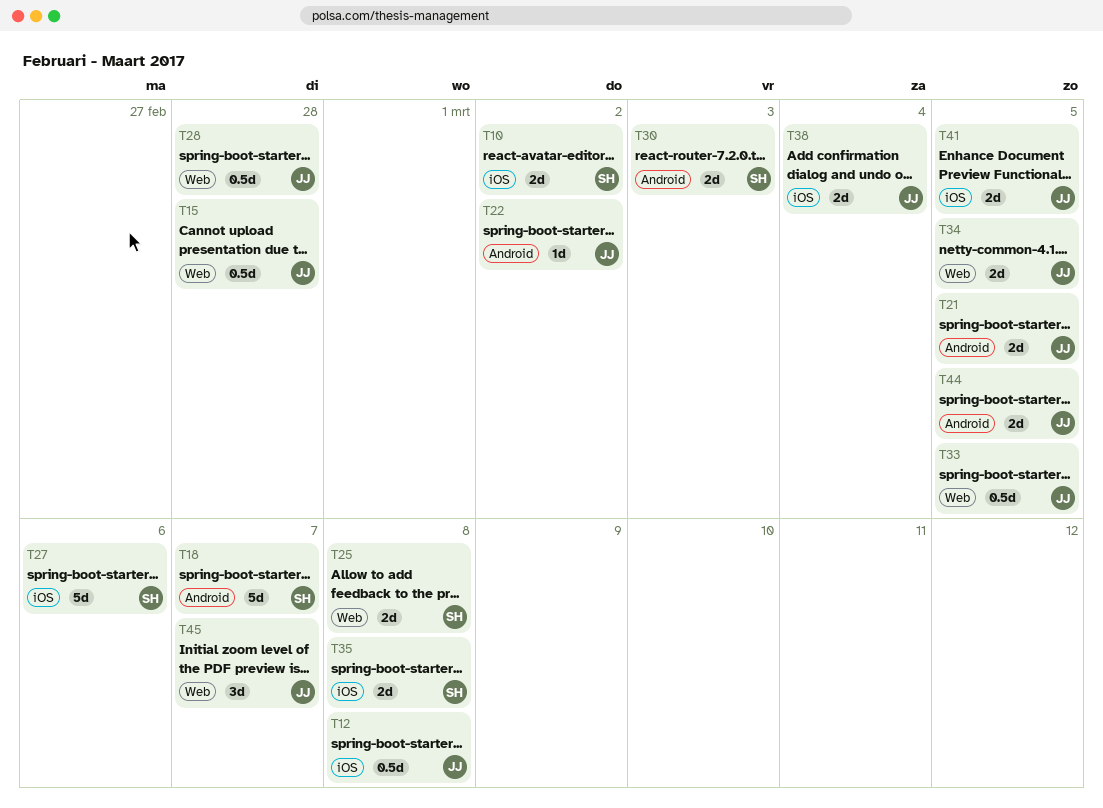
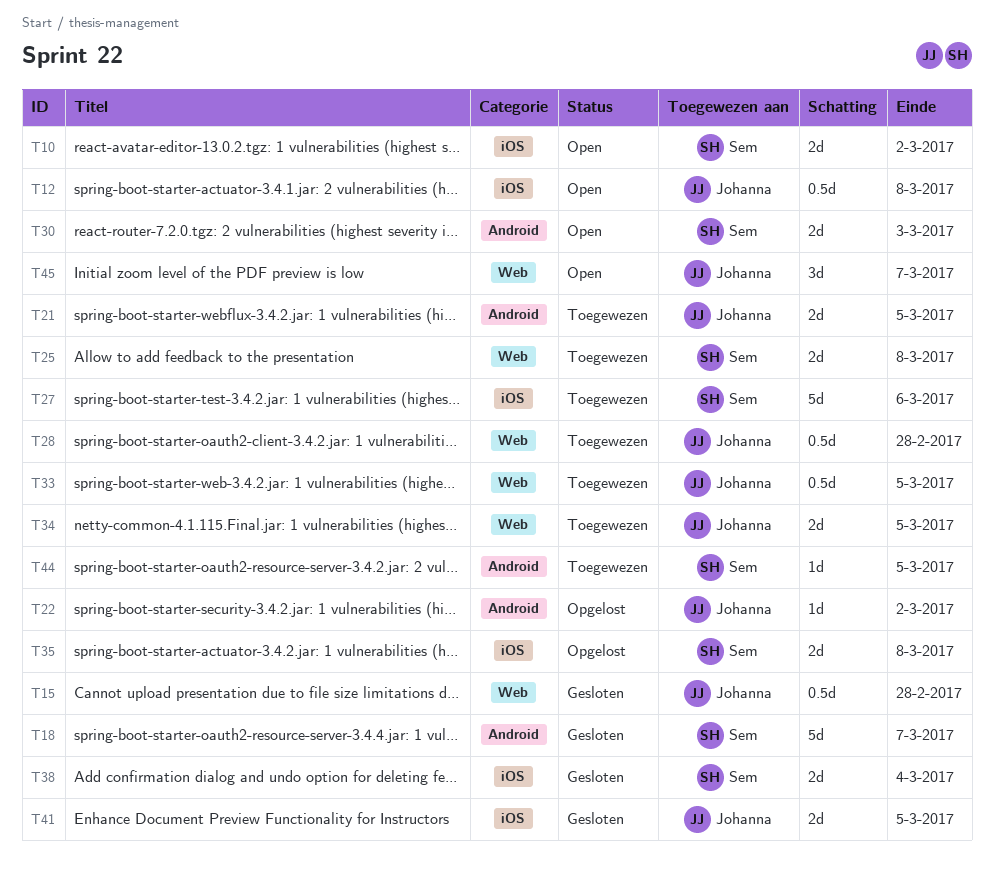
T38, owner: Johanna -> Sem
T44, owner: Johanna -> Sem
T44, estimate: 2d -> 1d

